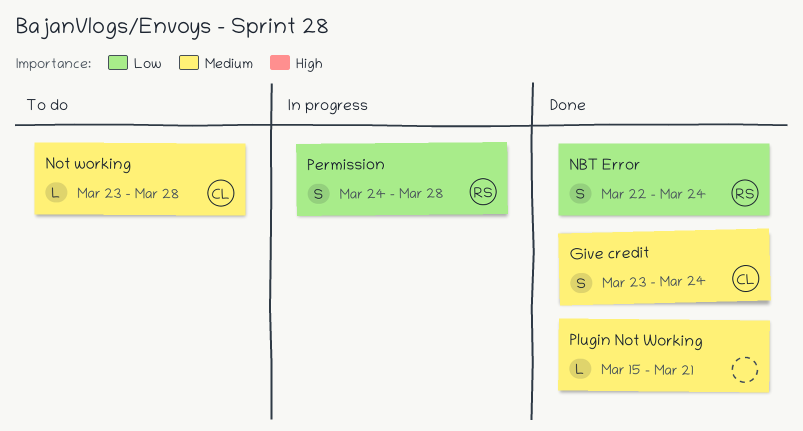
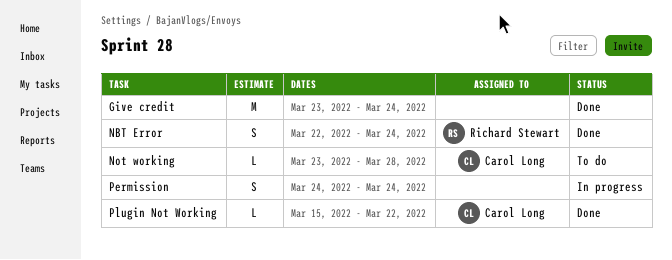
Give credit, owner: Carol Long -> none
Give credit, estimate: S -> M
Permission, owner: Richard Stewart -> none
Permission, due: Mar 28 -> Mar 24
Plugin Not Working, owner: none -> Carol Long
Plugin Not Working, due: Mar 21 -> Mar 22

